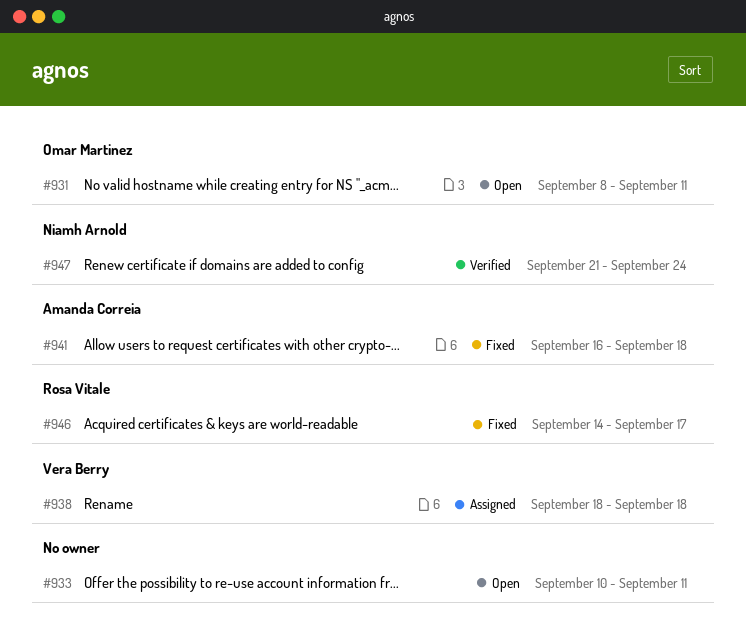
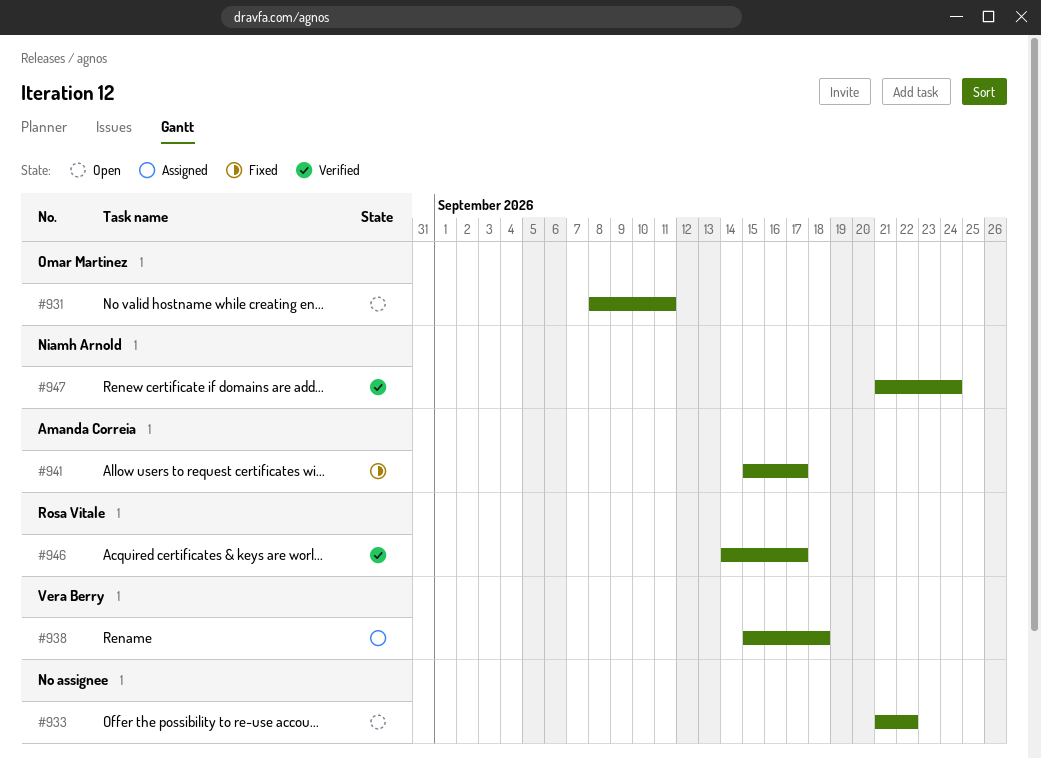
#933, start: Sep 10 -> Sep 21
#933, due: Sep 11 -> Sep 22
#938, start: Sep 18 -> Sep 15
#941, start: Sep 16 -> Sep 15
#941, due: Sep 18 -> Sep 17
#946, status: Fixed -> Verified

